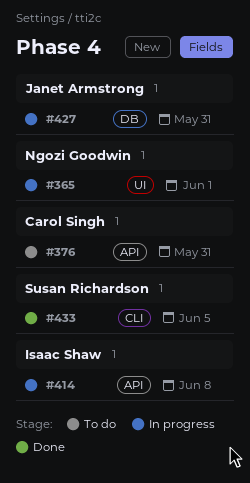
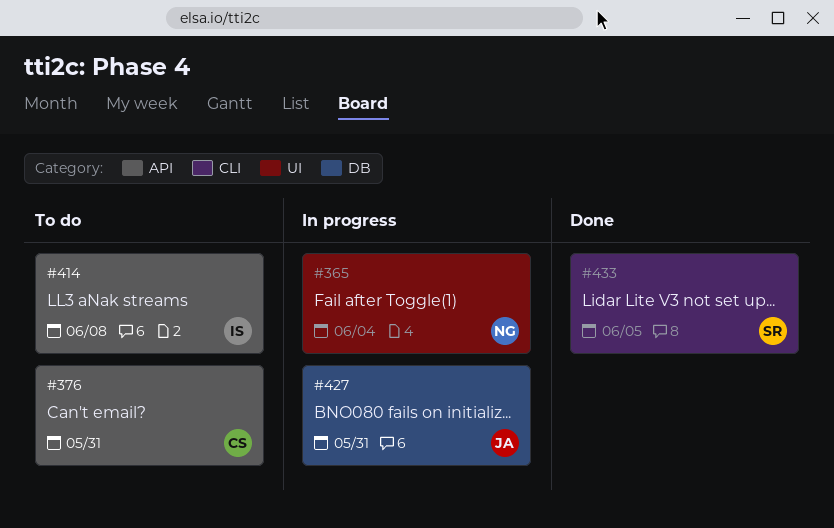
#365, due: Jun 1 -> Jun 4
#414, status: In progress -> To do

